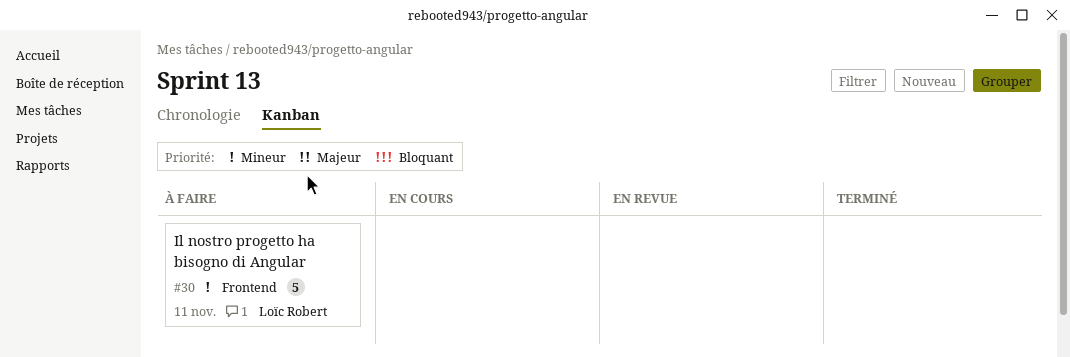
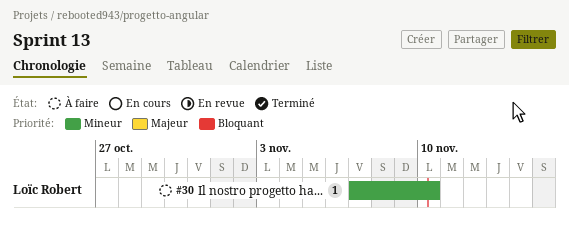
#30, estimate: 5 -> 1
#30, due: Nov 11 -> Nov 10

